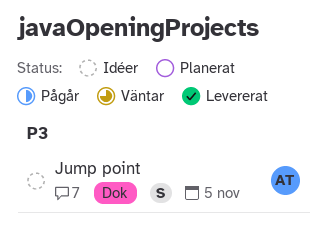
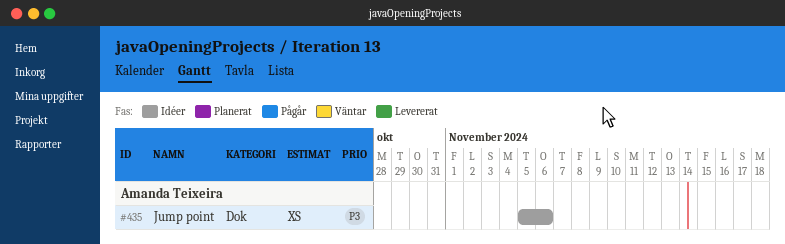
Jump point, estimate: S -> XS
Jump point, due: Nov 5 -> Nov 6

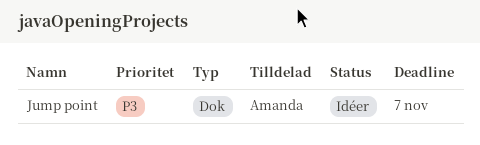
Jump point, due: Nov 6 -> Nov 7

